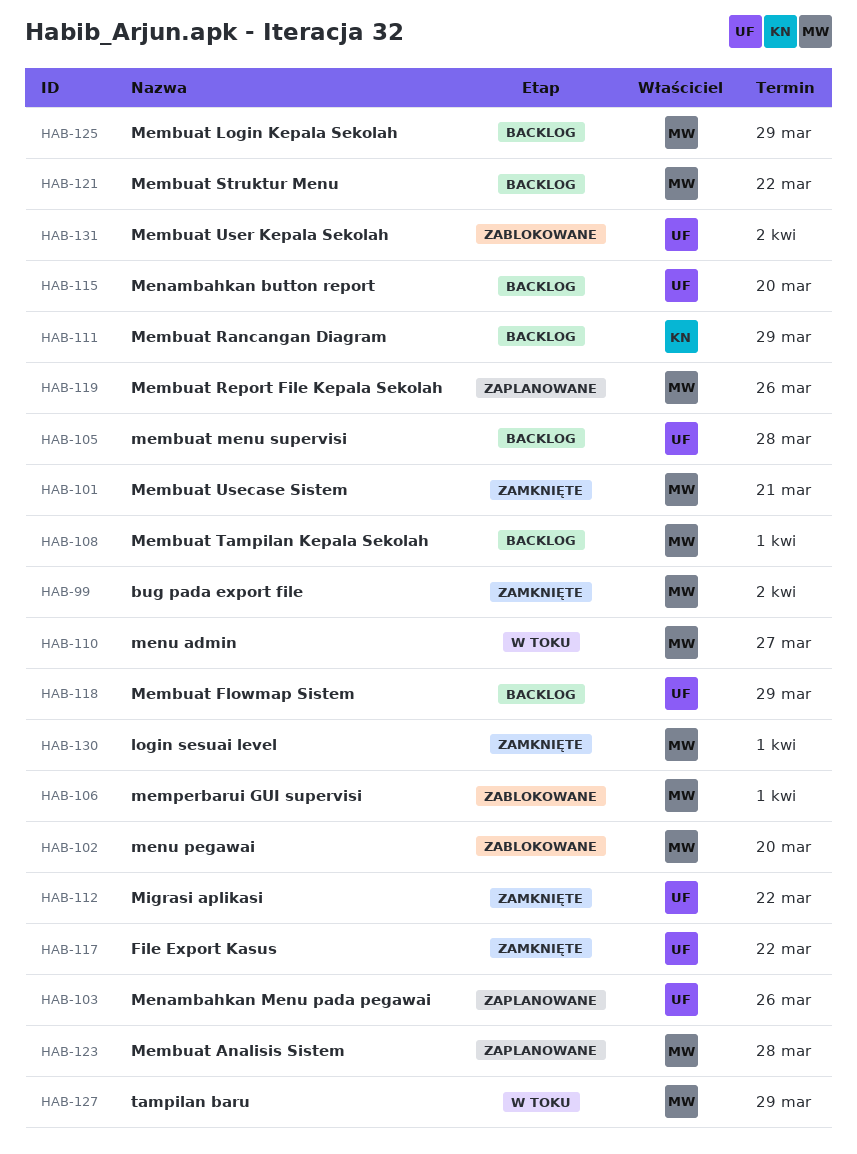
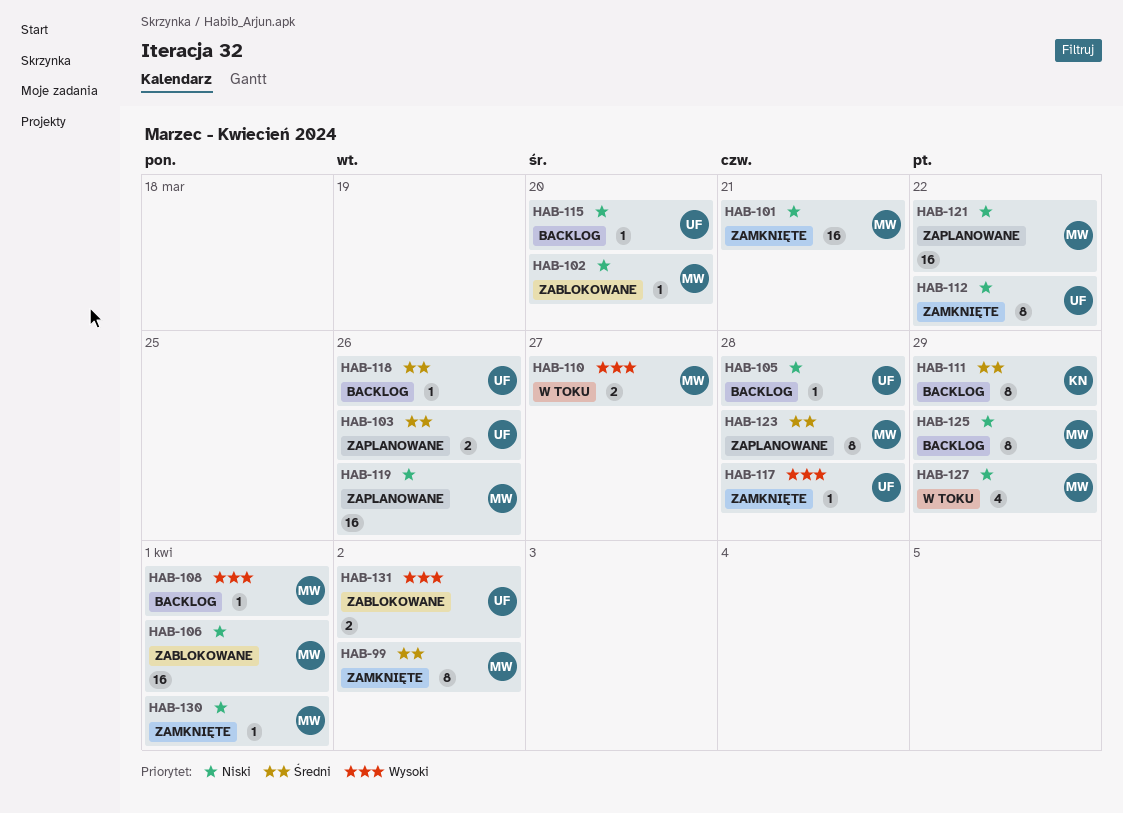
HAB-117, due: Mar 22 -> Mar 28
HAB-118, due: Mar 29 -> Mar 26
HAB-121, status: Backlog -> Zaplanowane

